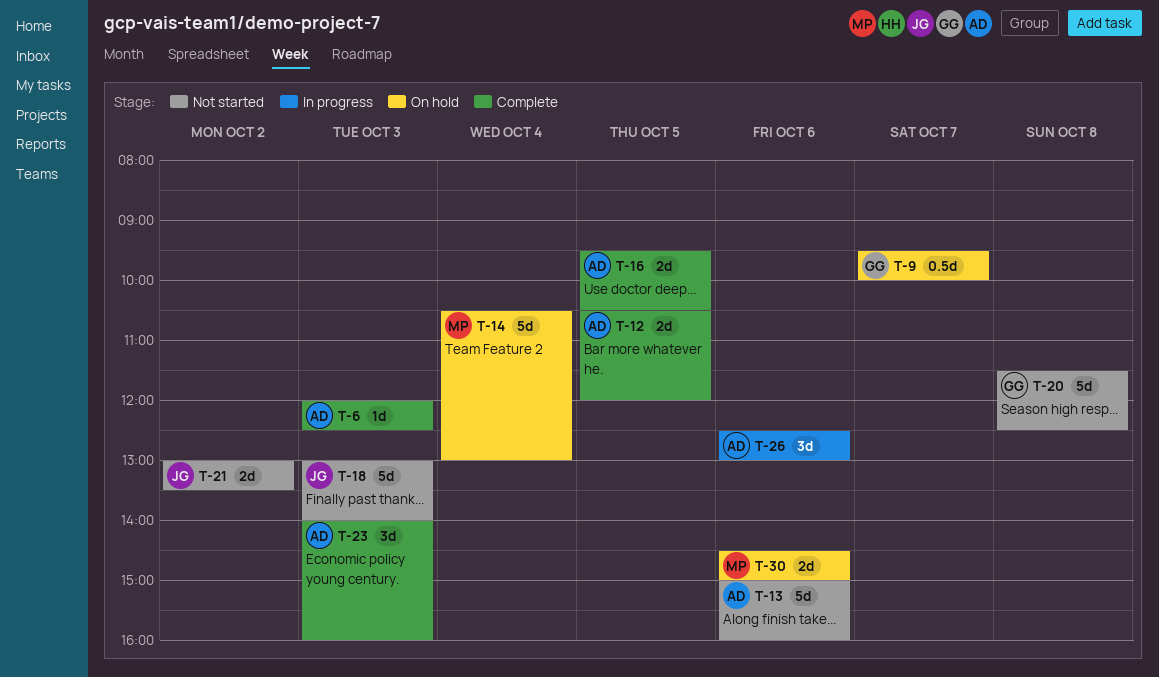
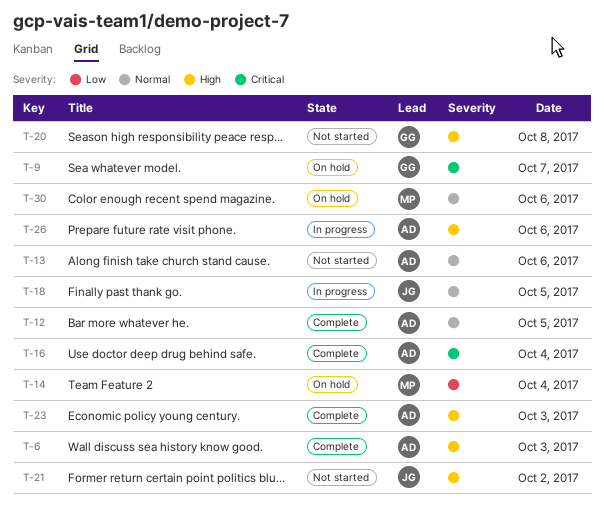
T-16, day: Oct 5 -> Oct 4
T-18, status: Not started -> In progress
T-18, day: Oct 3 -> Oct 5

